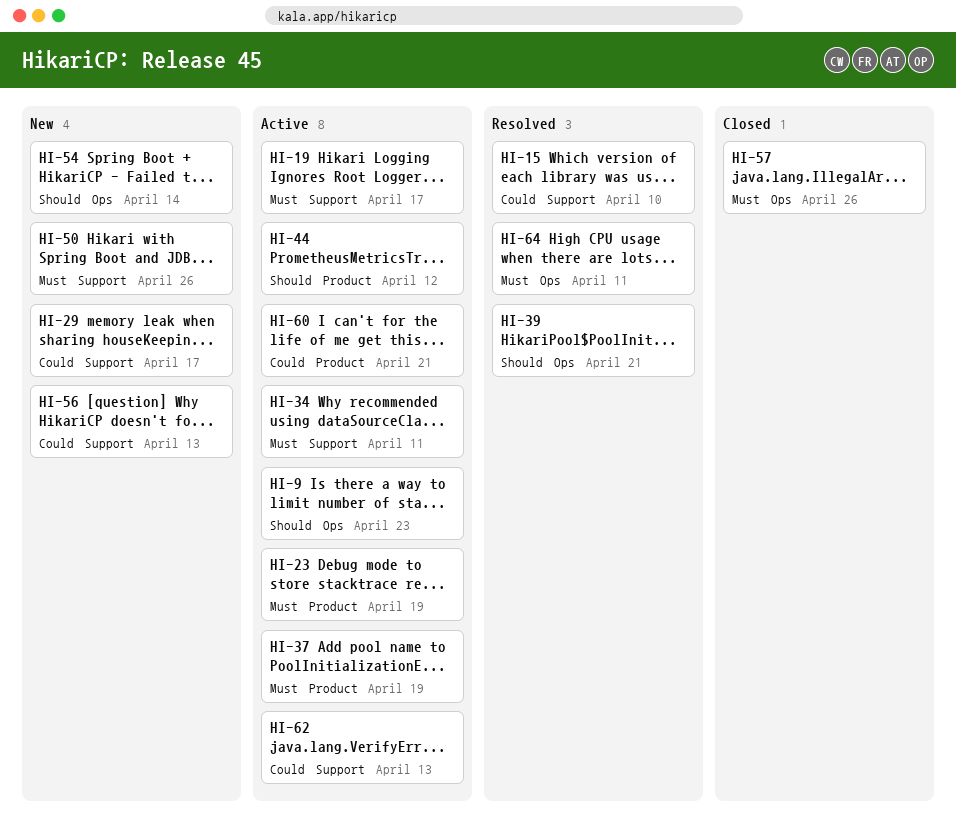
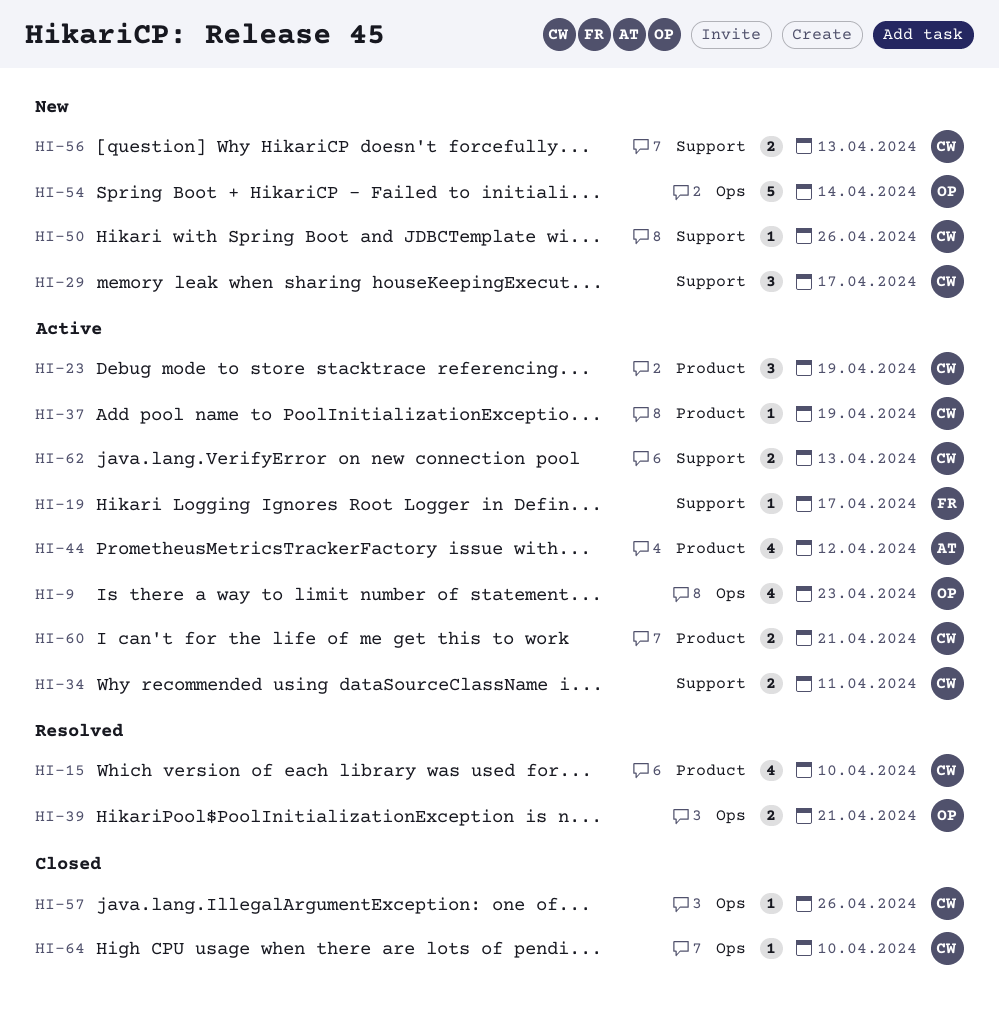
HI-15, label: Support -> Product
HI-64, status: Resolved -> Closed
HI-64, due: Apr 11 -> Apr 10

